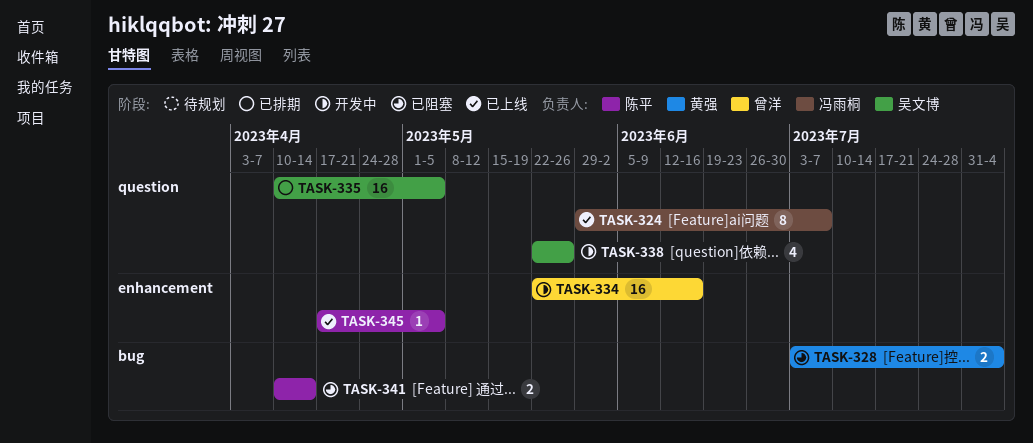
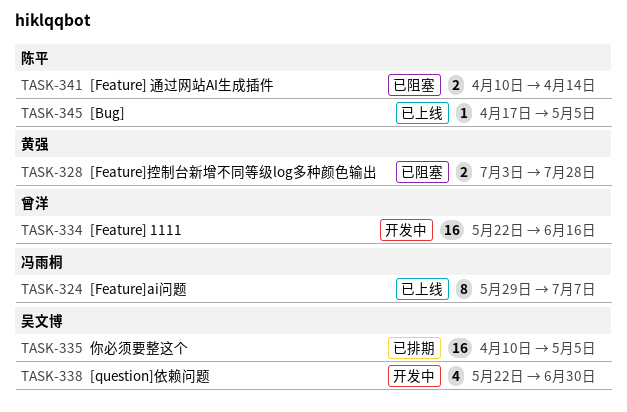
TASK-328, due: Aug 4 -> Jul 28
TASK-338, due: May 26 -> Jun 30

